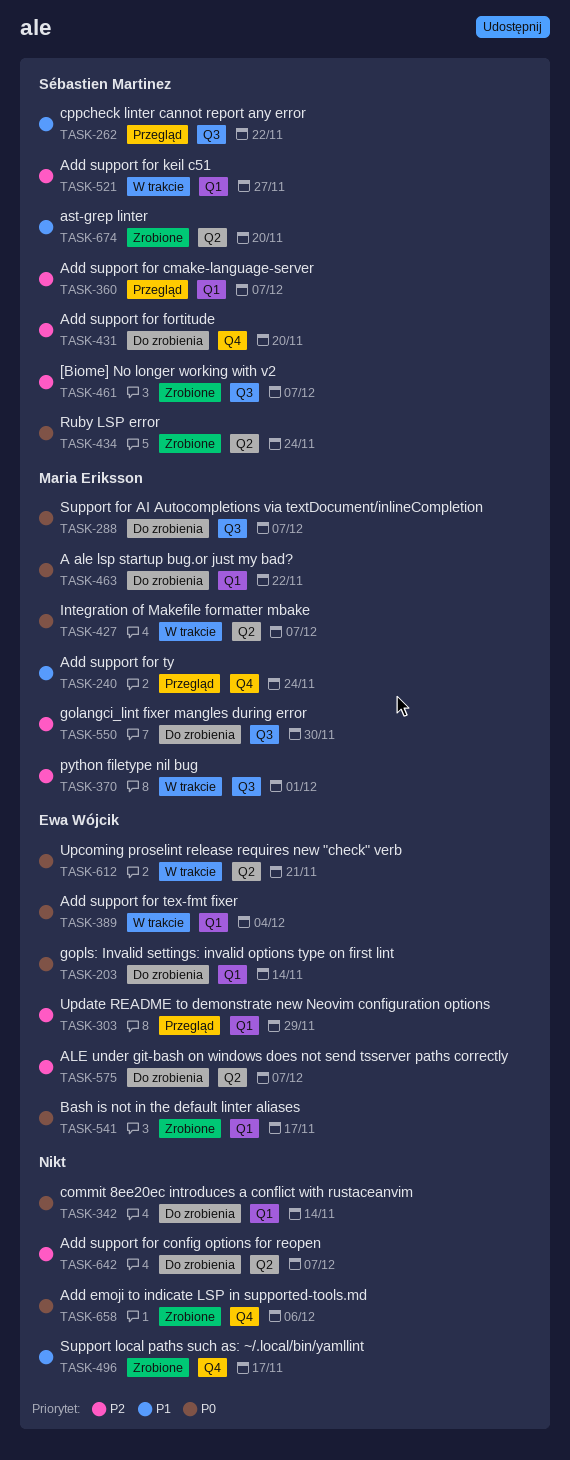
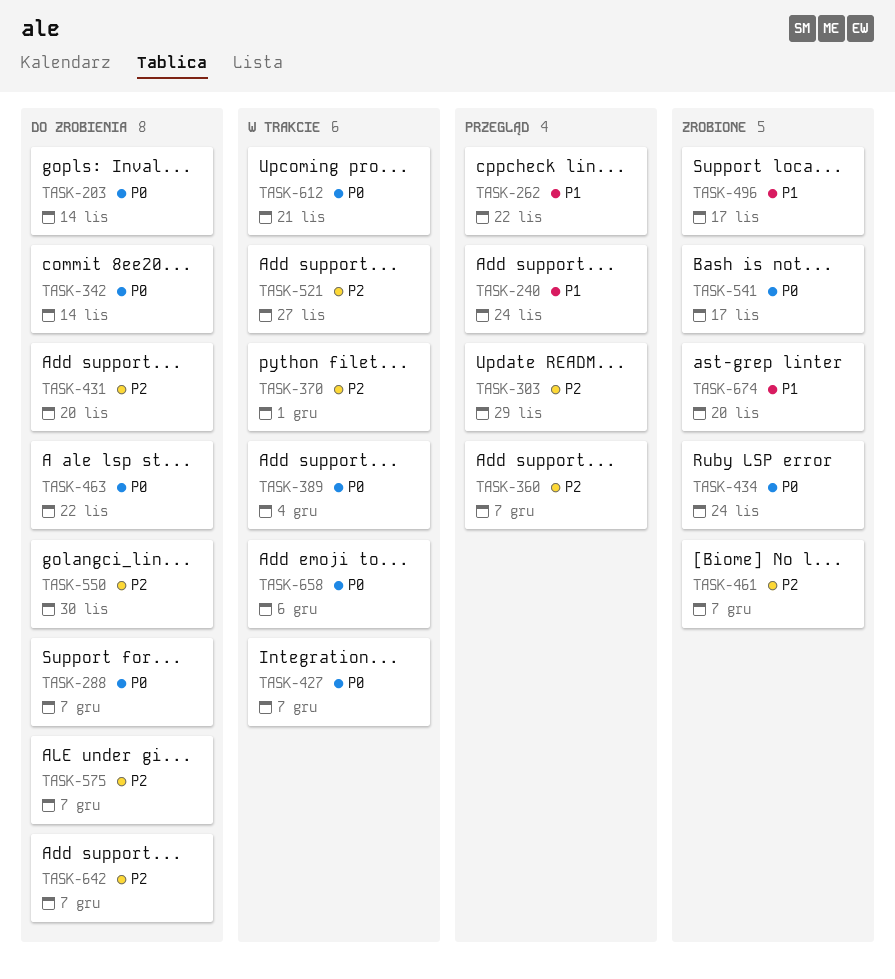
TASK-658, status: Zrobione -> W trakcie

